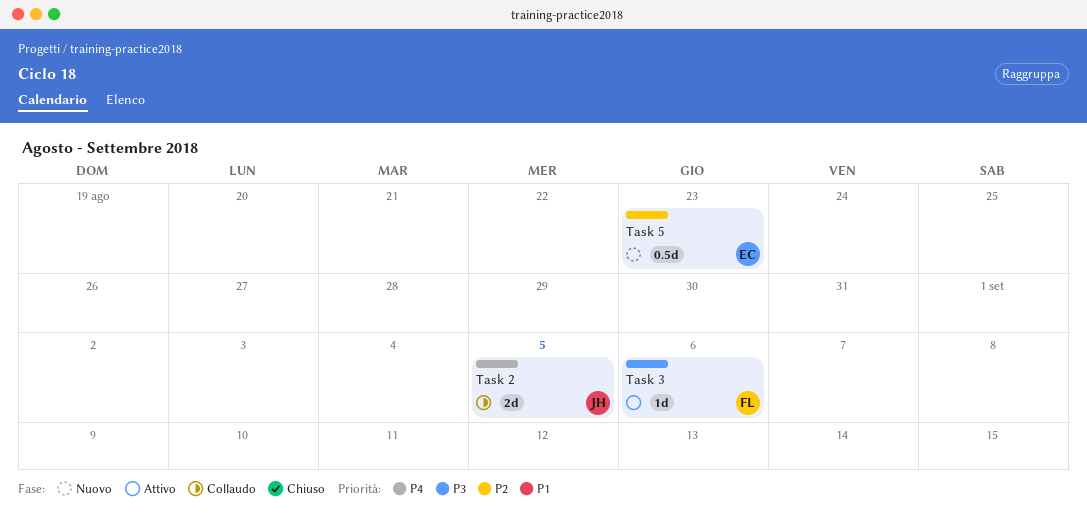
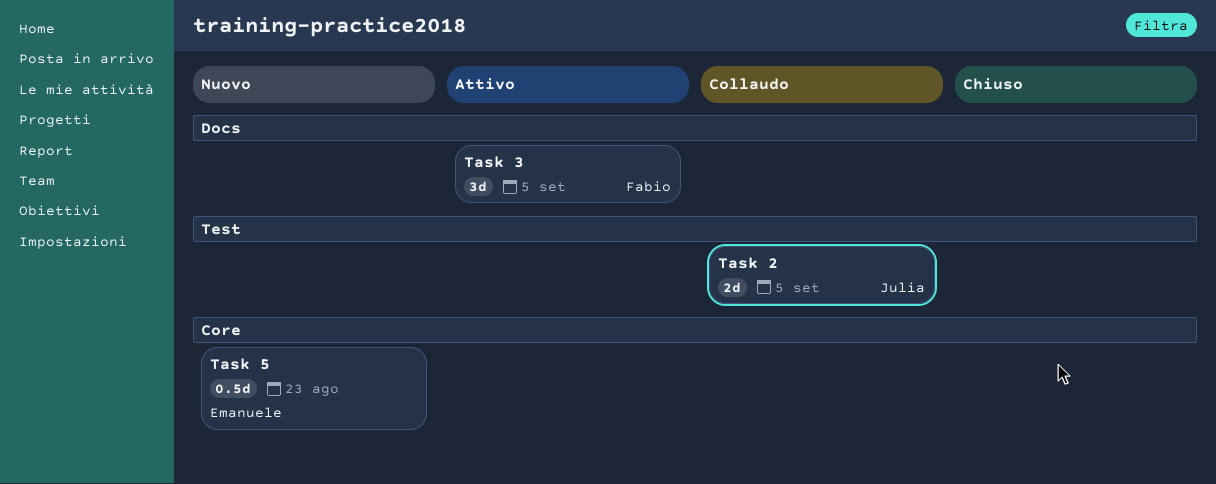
Task 3, estimate: 1d -> 3d
Task 3, due: Sep 6 -> Sep 5

